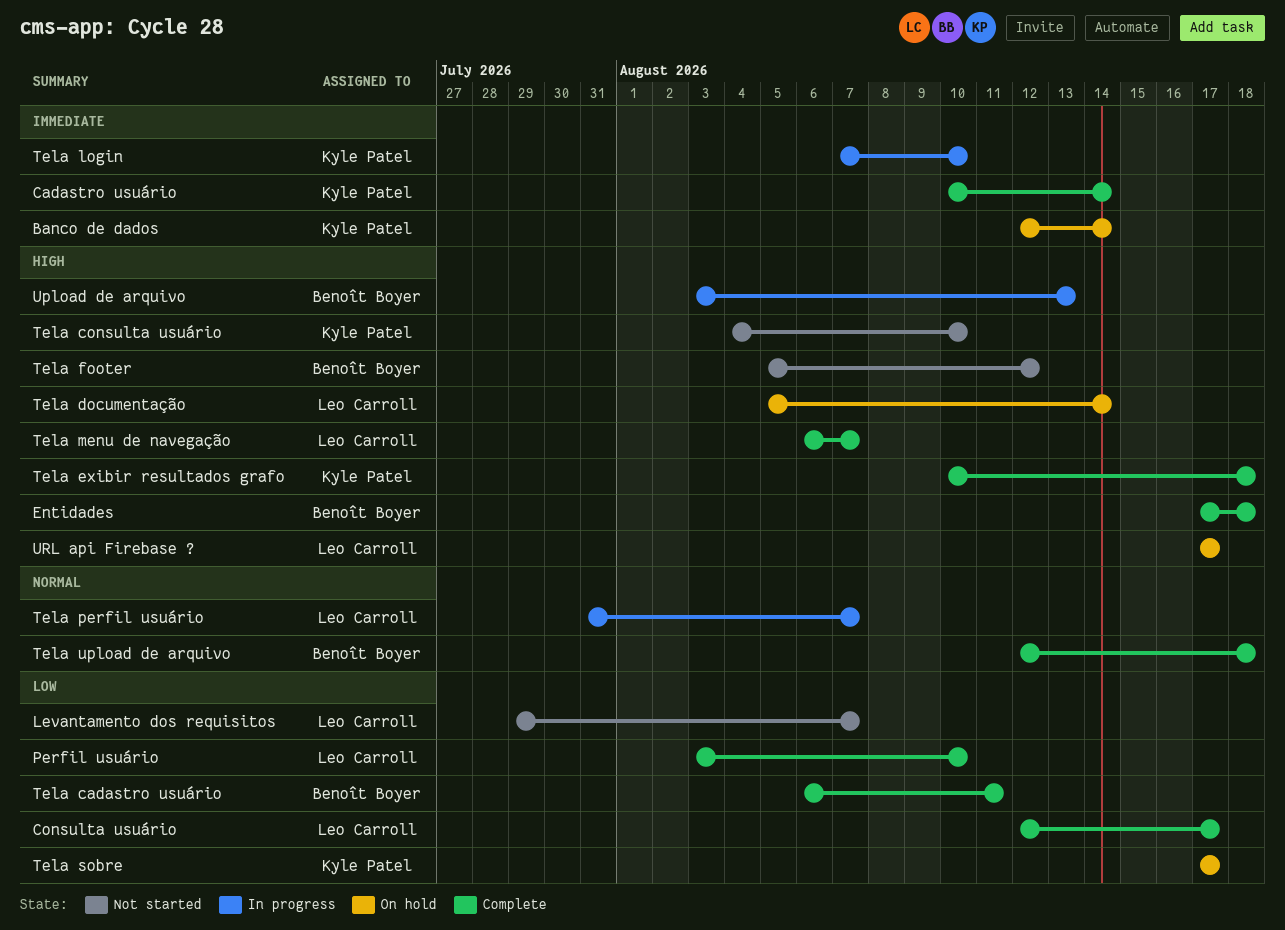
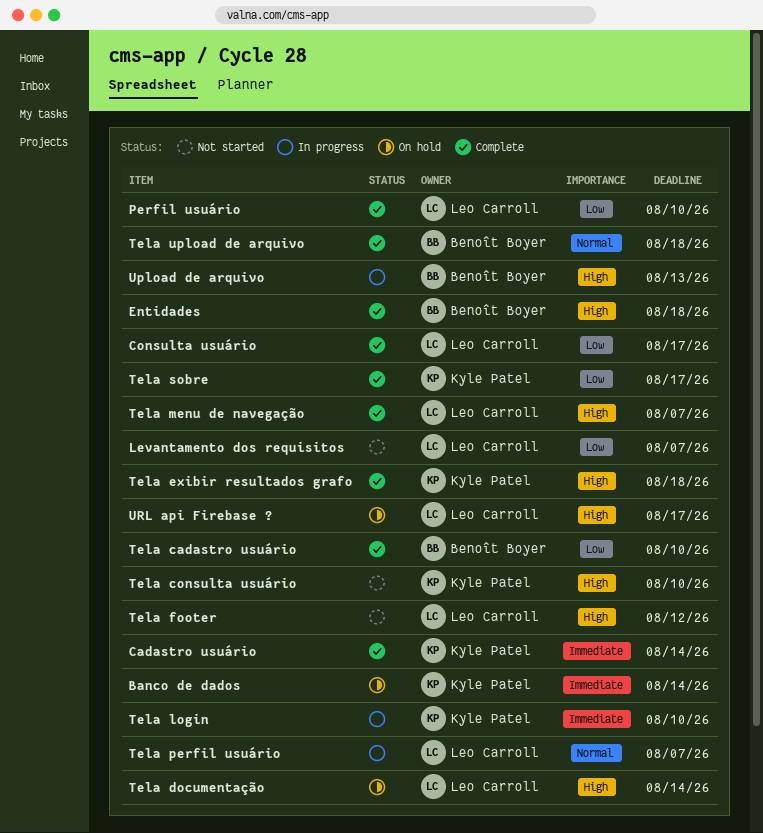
Tela cadastro usuário, due: Aug 11 -> Aug 10
Tela footer, owner: Benoît Boyer -> Leo Carroll
Tela sobre, status: On hold -> Complete

